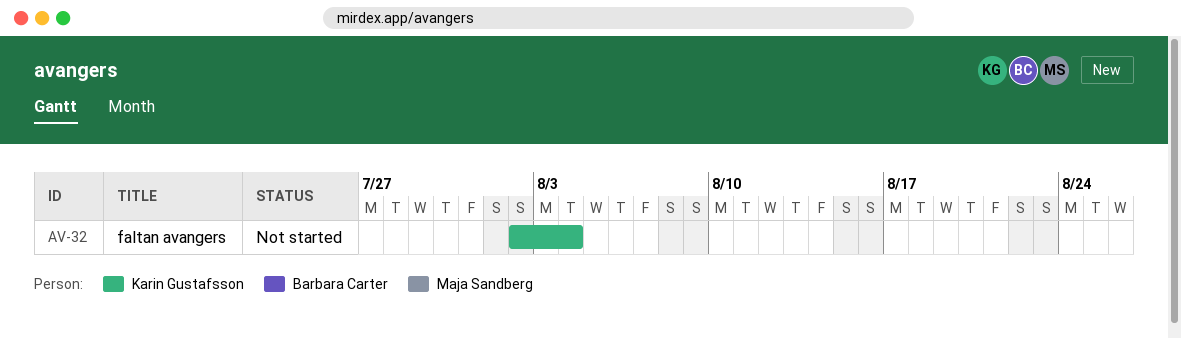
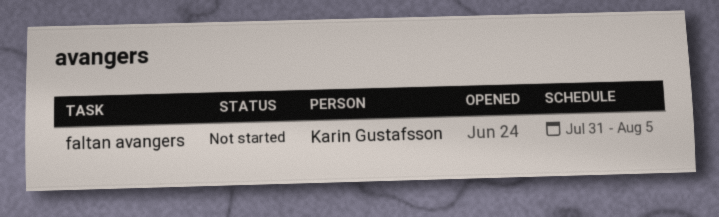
faltan avangers, start: Aug 2 -> Jul 31
faltan avangers, due: Aug 4 -> Aug 5

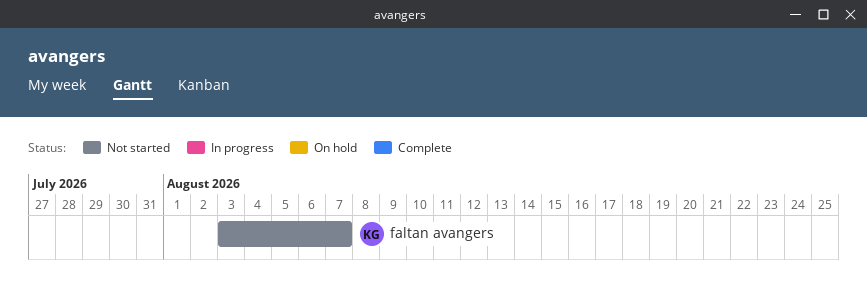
faltan avangers, start: Jul 31 -> Aug 3
faltan avangers, due: Aug 5 -> Aug 7

